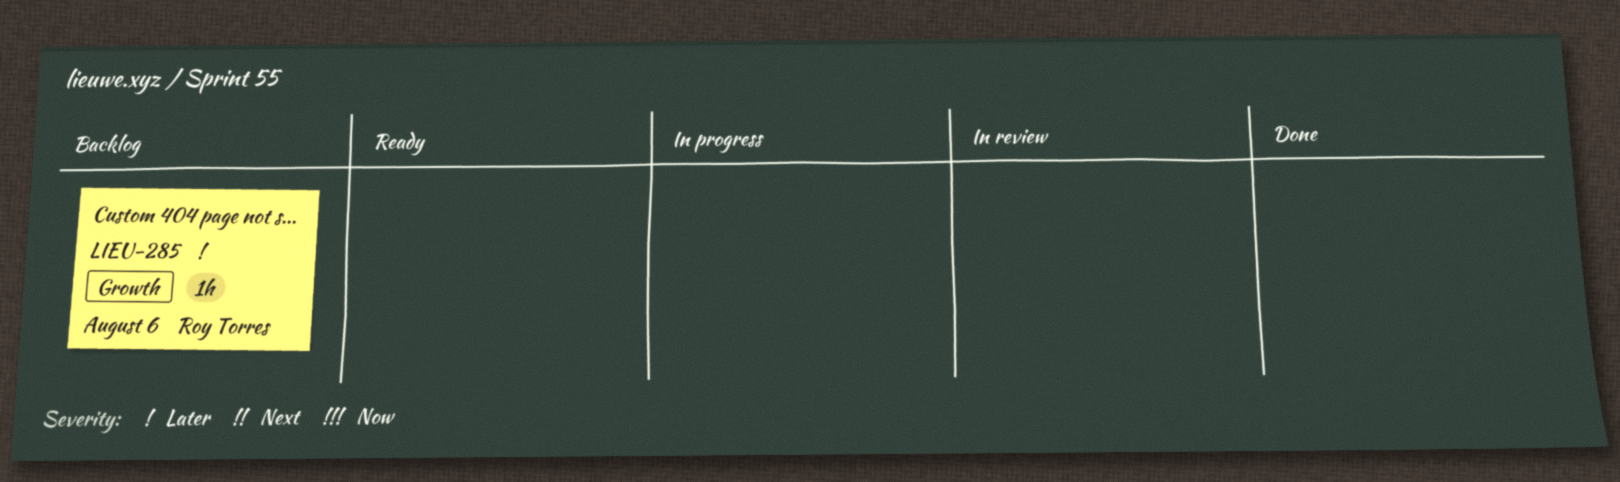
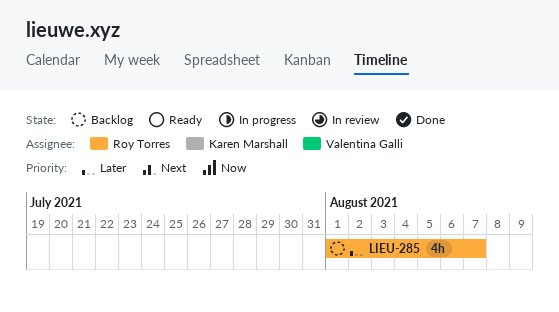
LIEU-285, estimate: 1h -> 4h
LIEU-285, due: Aug 6 -> Aug 7

